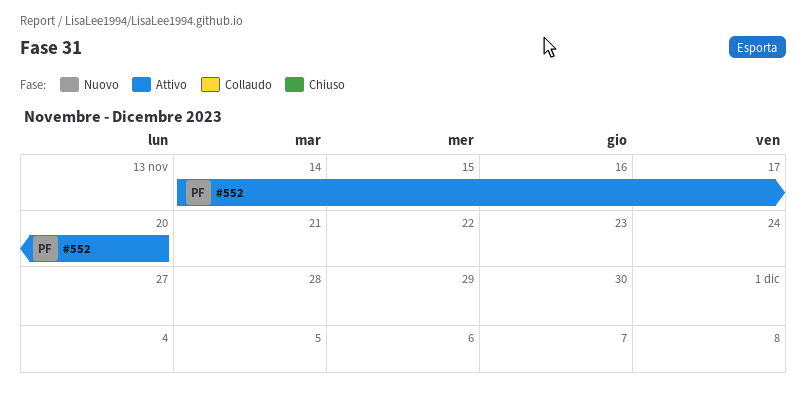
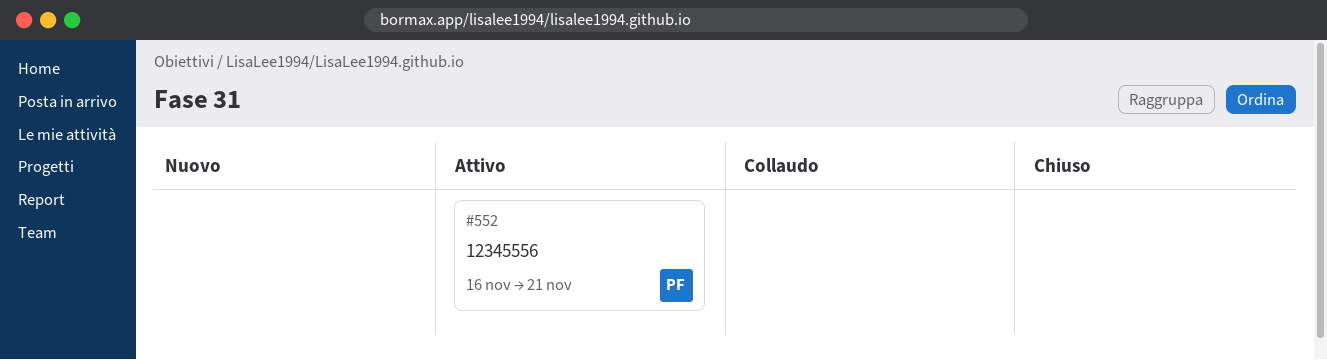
#552, start: Nov 14 -> Nov 16
#552, due: Nov 20 -> Nov 21

